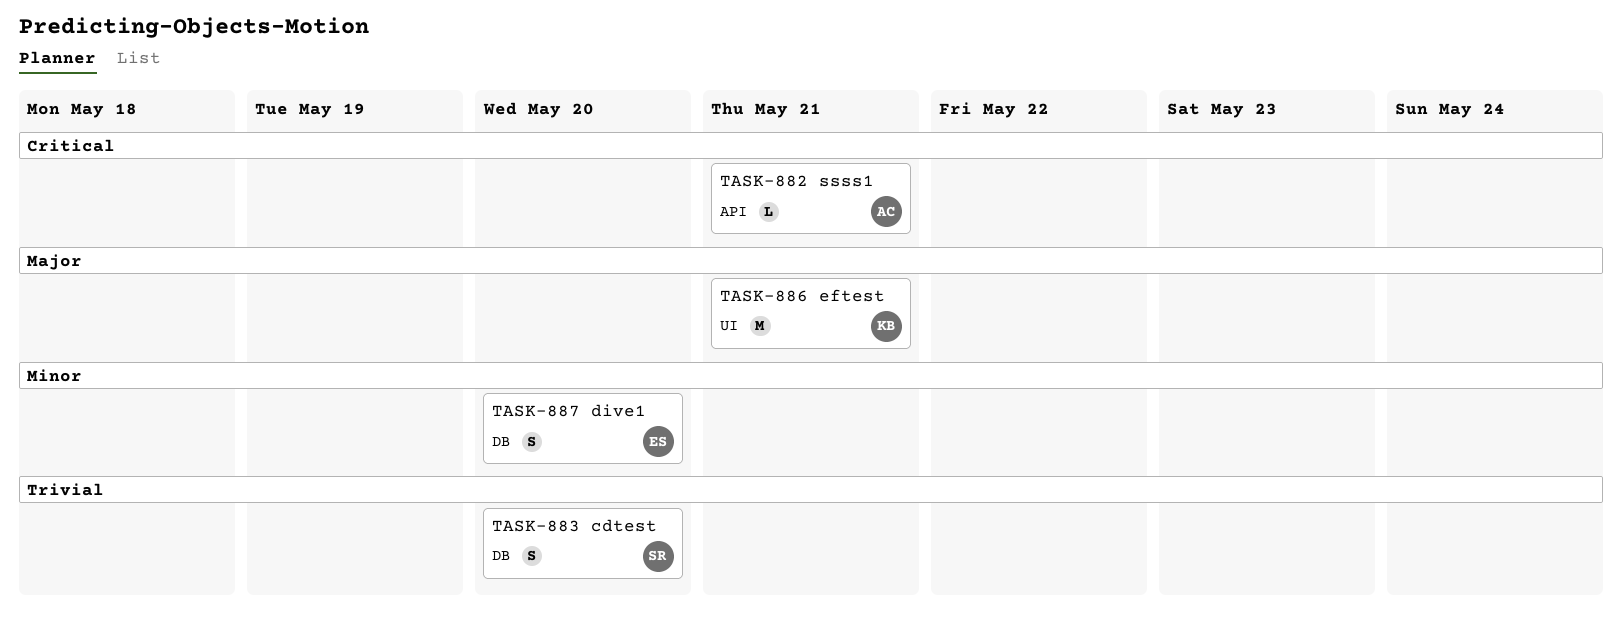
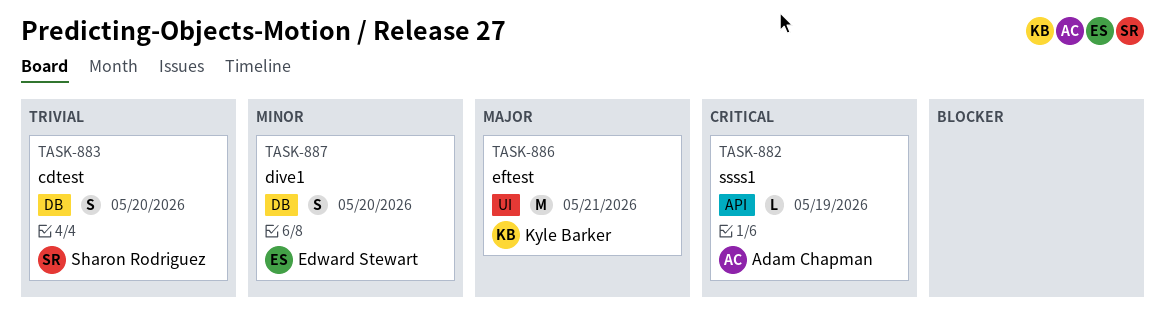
TASK-882, due: May 21 -> May 19

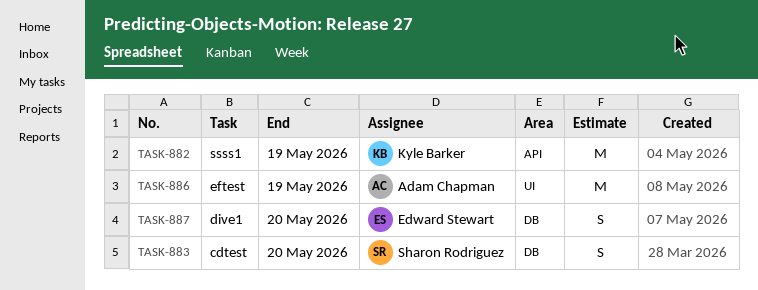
TASK-882, owner: Adam Chapman -> Kyle Barker
TASK-882, estimate: L -> M
TASK-886, owner: Kyle Barker -> Adam Chapman
TASK-886, due: May 21 -> May 19

